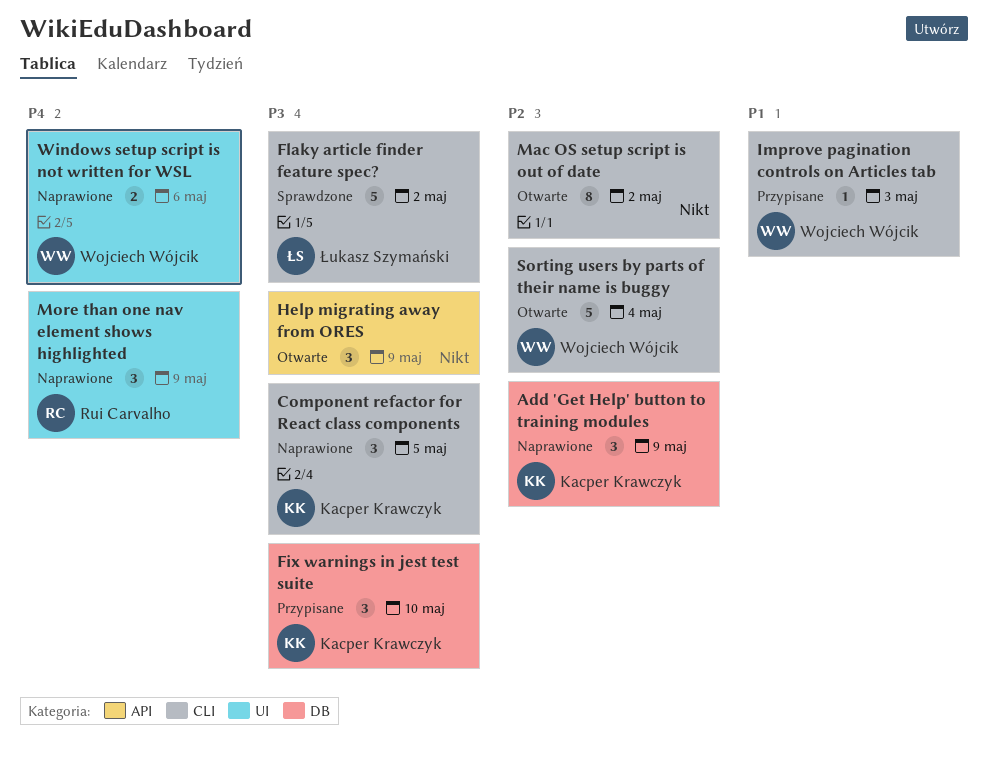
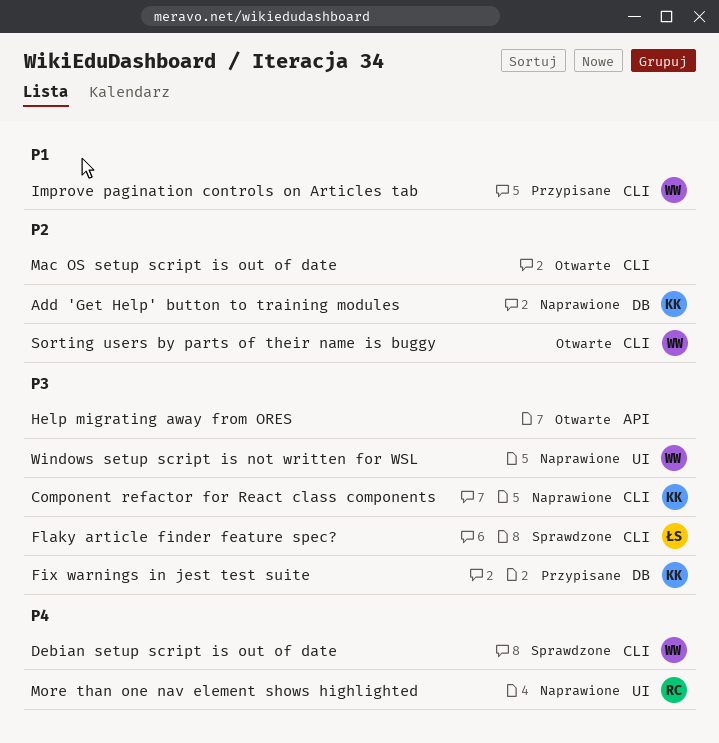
Debian setup script is out of date: none -> present
Windows setup script is not written for WSL, priority: P4 -> P3

